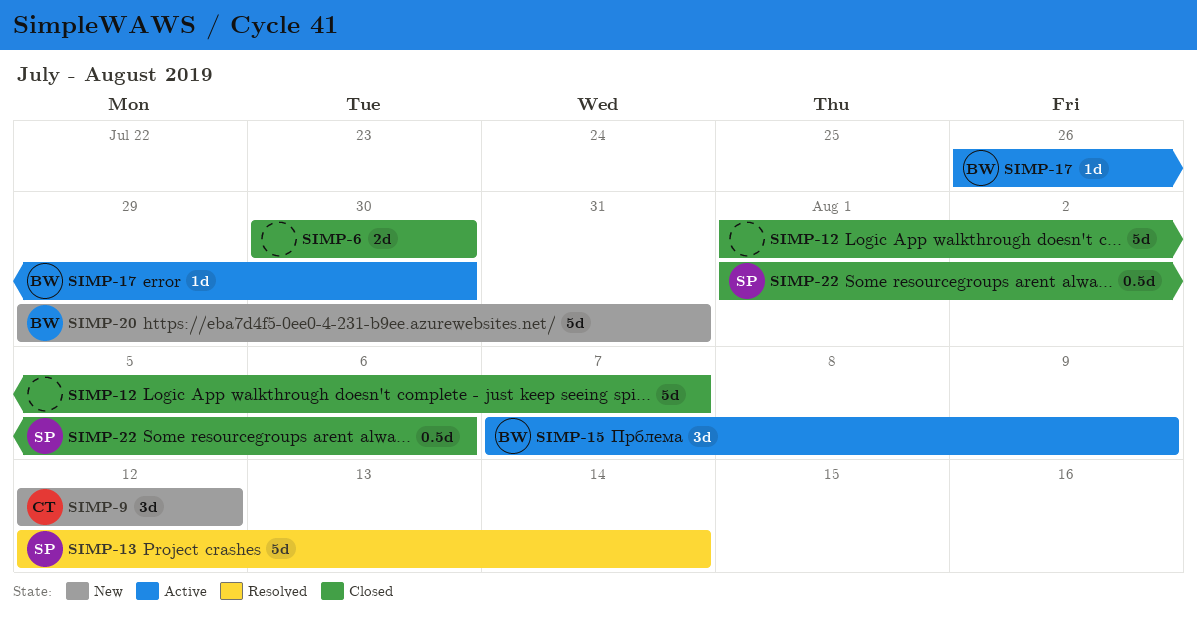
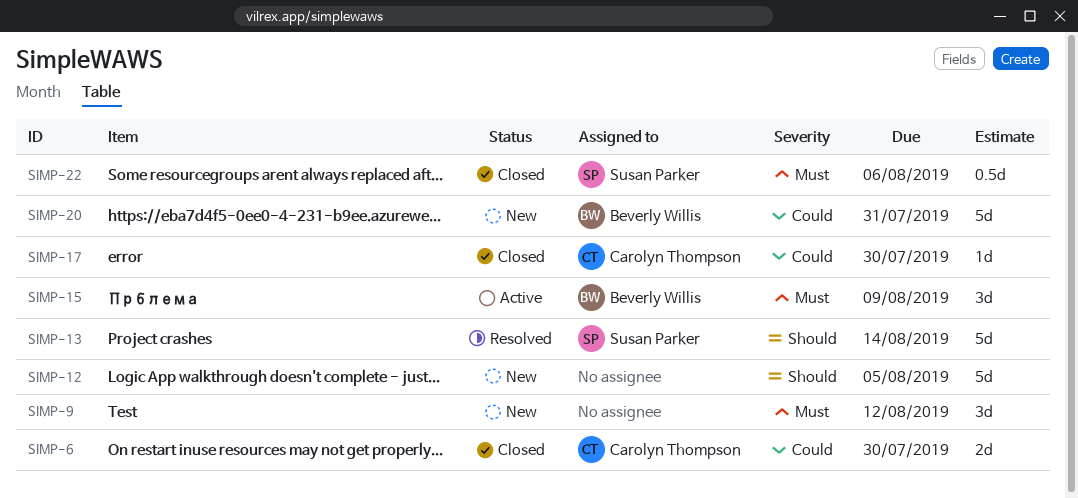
SIMP-6, owner: none -> Carolyn Thompson
SIMP-9, owner: Carolyn Thompson -> none
SIMP-12, status: Closed -> New
SIMP-12, due: Aug 7 -> Aug 5
SIMP-17, status: Active -> Closed
SIMP-17, owner: Beverly Willis -> Carolyn Thompson

